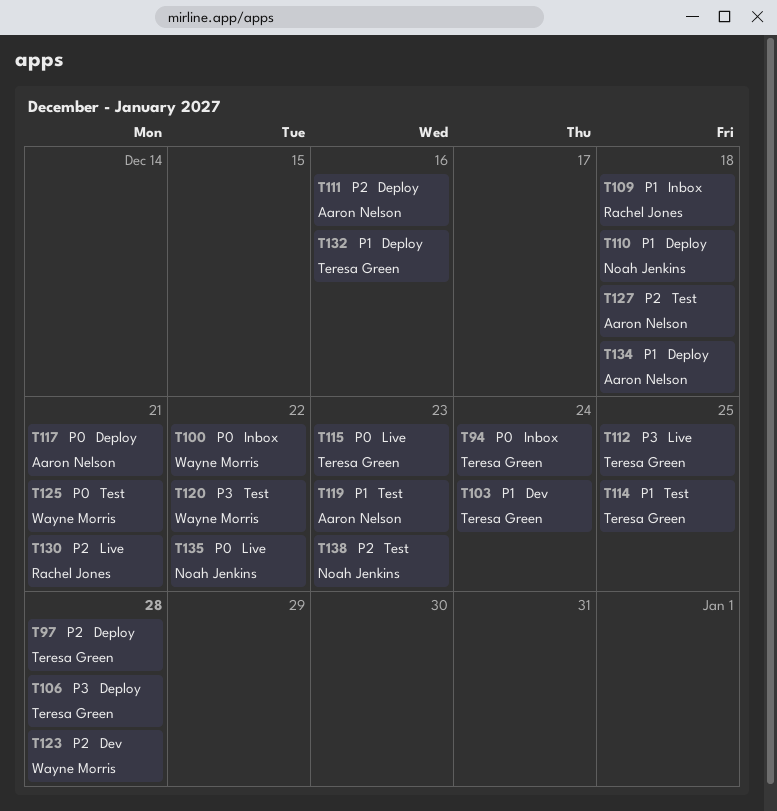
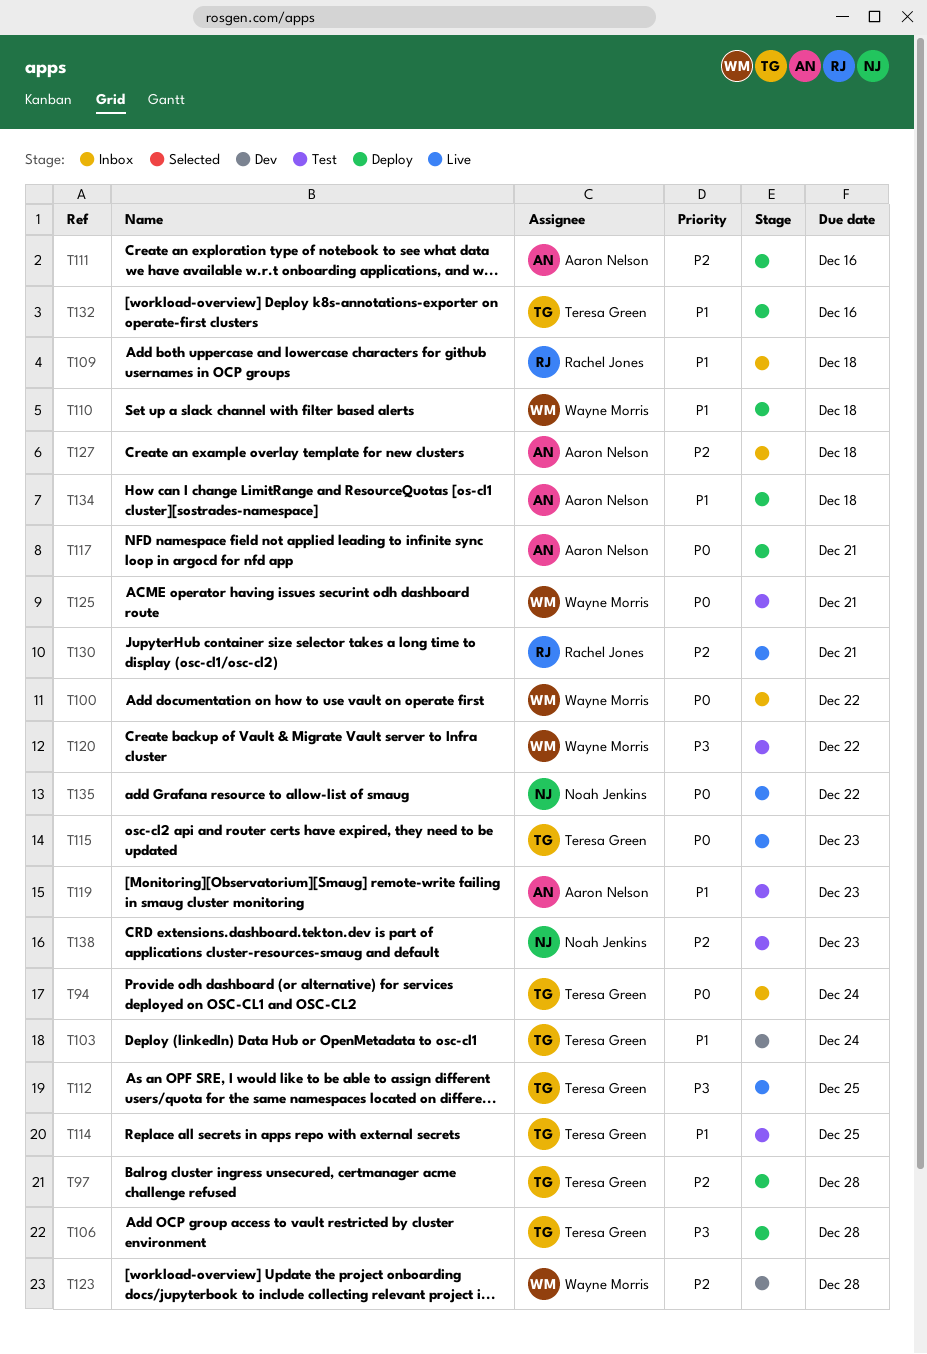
T110, owner: Noah Jenkins -> Wayne Morris
T127, status: Test -> Inbox

